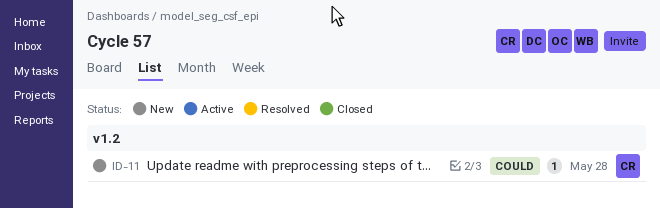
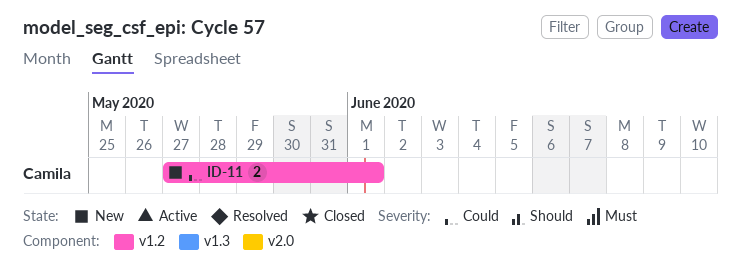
ID-11, estimate: 1 -> 2
ID-11, due: May 28 -> Jun 1

